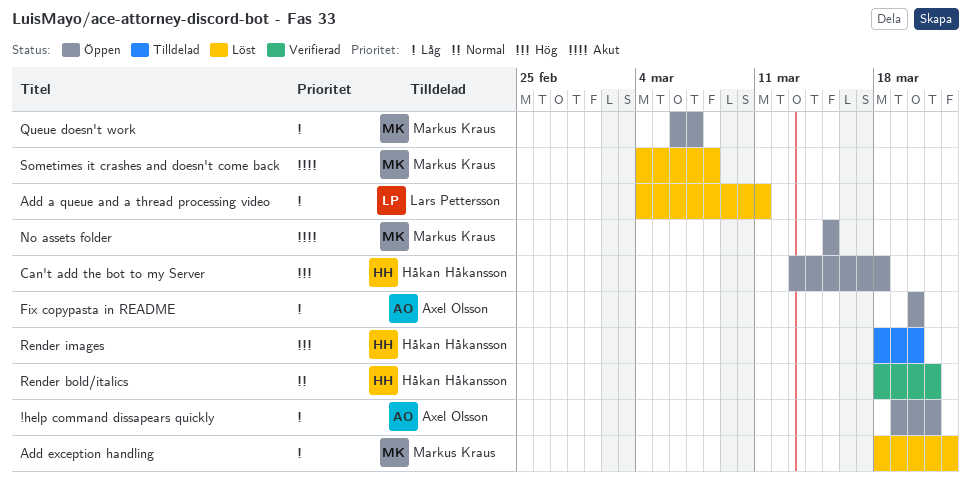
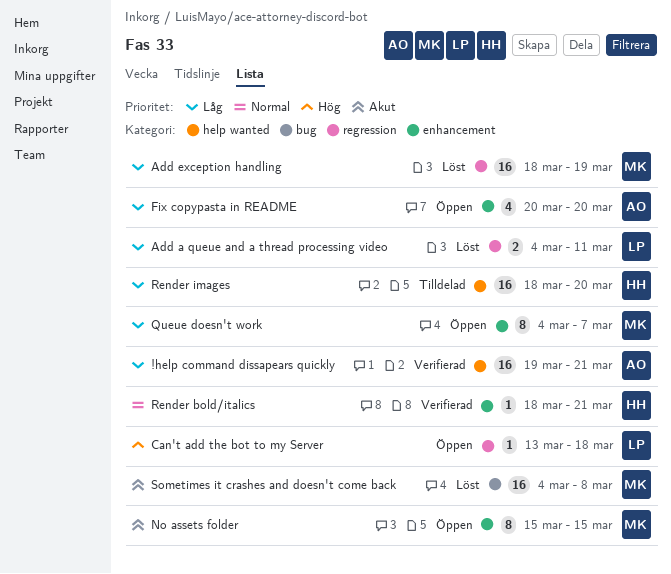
!help command dissapears quickly, status: Öppen -> Verifierad
Add exception handling, due: Mar 22 -> Mar 19
Can't add the bot to my Server, owner: Håkan Håkansson -> Lars Pettersson
Queue doesn't work, start: Mar 6 -> Mar 4
Render images, priority: Hög -> Låg

